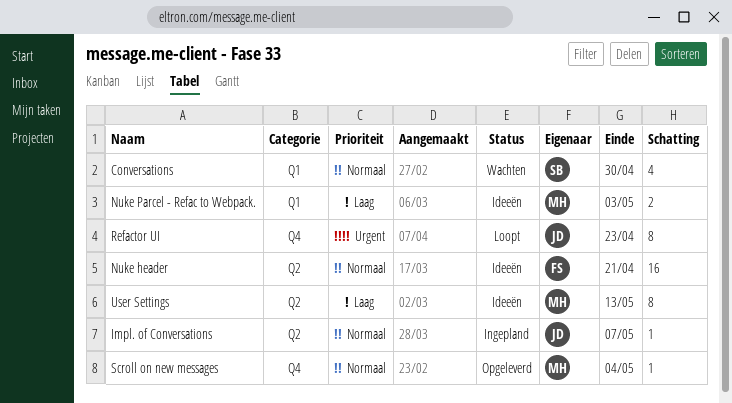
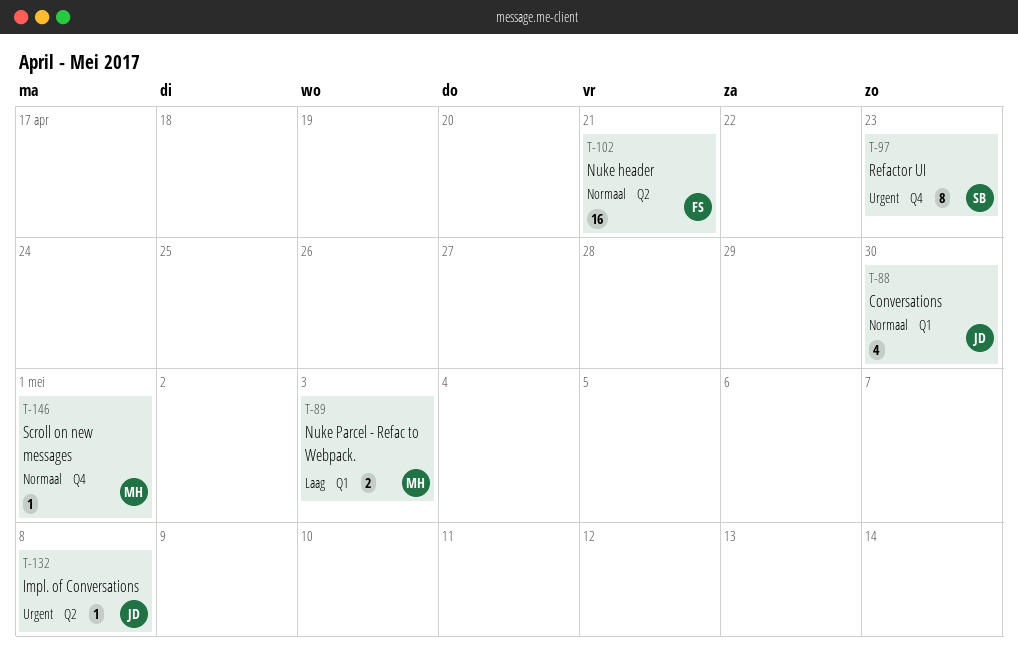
Conversations, owner: SB -> JD
Impl. of Conversations, priority: Normaal -> Urgent
Impl. of Conversations, due: May 7 -> May 8
Refactor UI, owner: JD -> SB
Scroll on new messages, due: May 4 -> May 1
User Settings: present -> none

